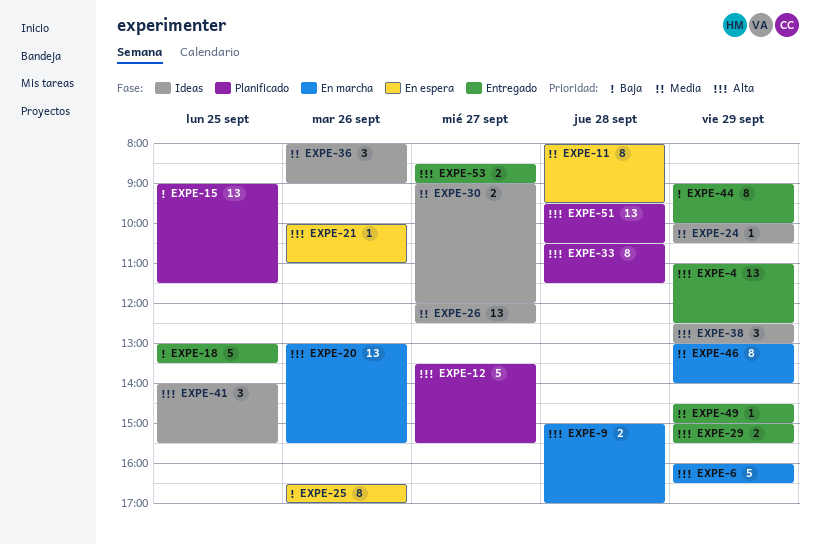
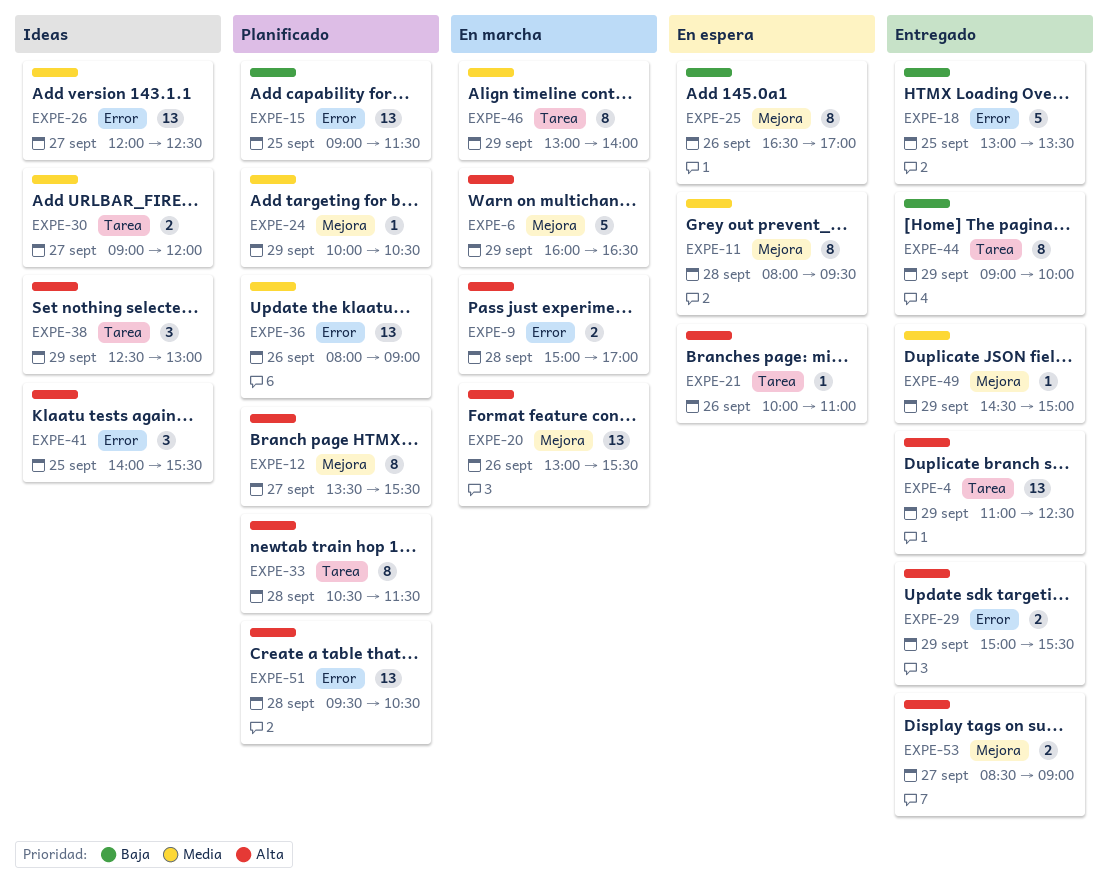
EXPE-12, estimate: 5 -> 8
EXPE-24, status: Ideas -> Planificado
EXPE-36, status: Ideas -> Planificado
EXPE-36, estimate: 3 -> 13

